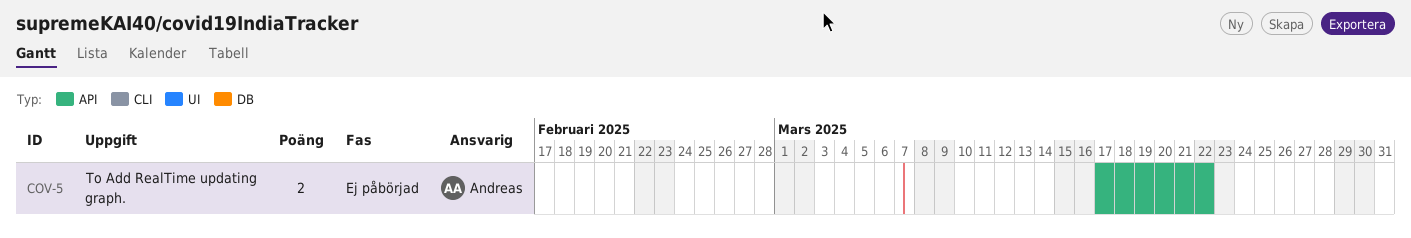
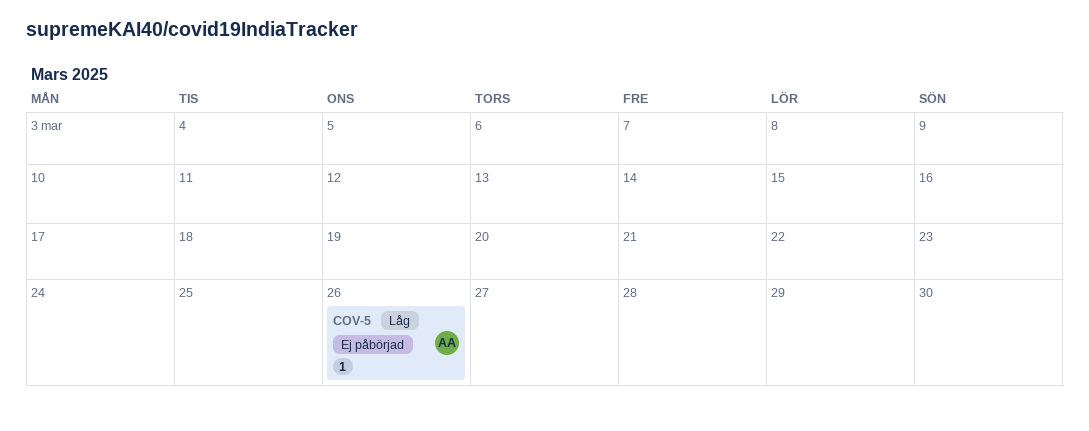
COV-5, estimate: 2 -> 1
COV-5, due: Mar 22 -> Mar 26

